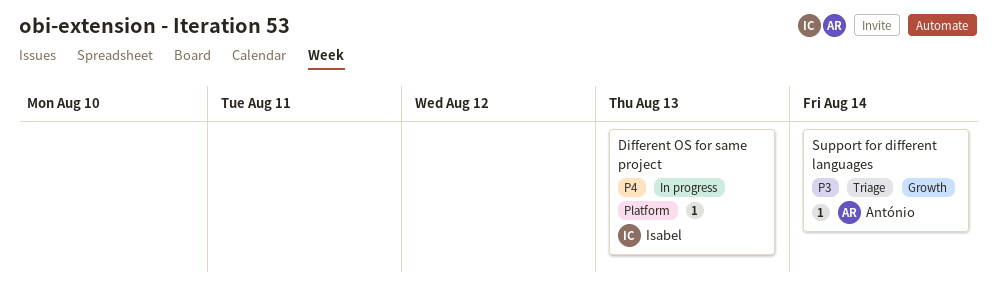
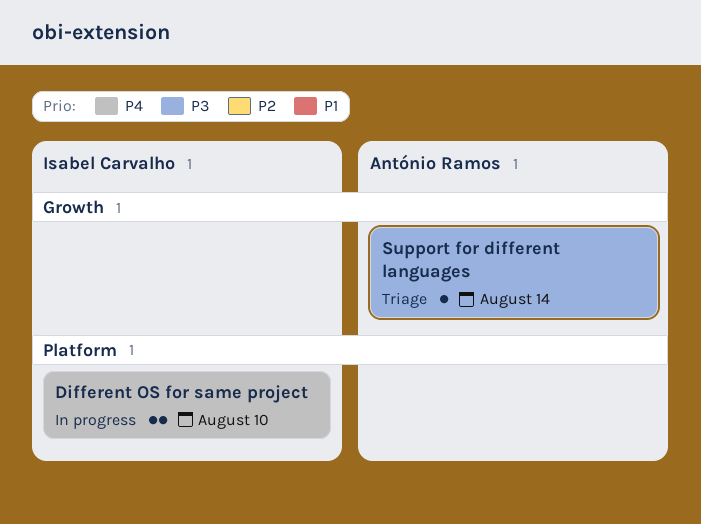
Different OS for same project, estimate: 1 -> 2
Different OS for same project, due: Aug 13 -> Aug 10

